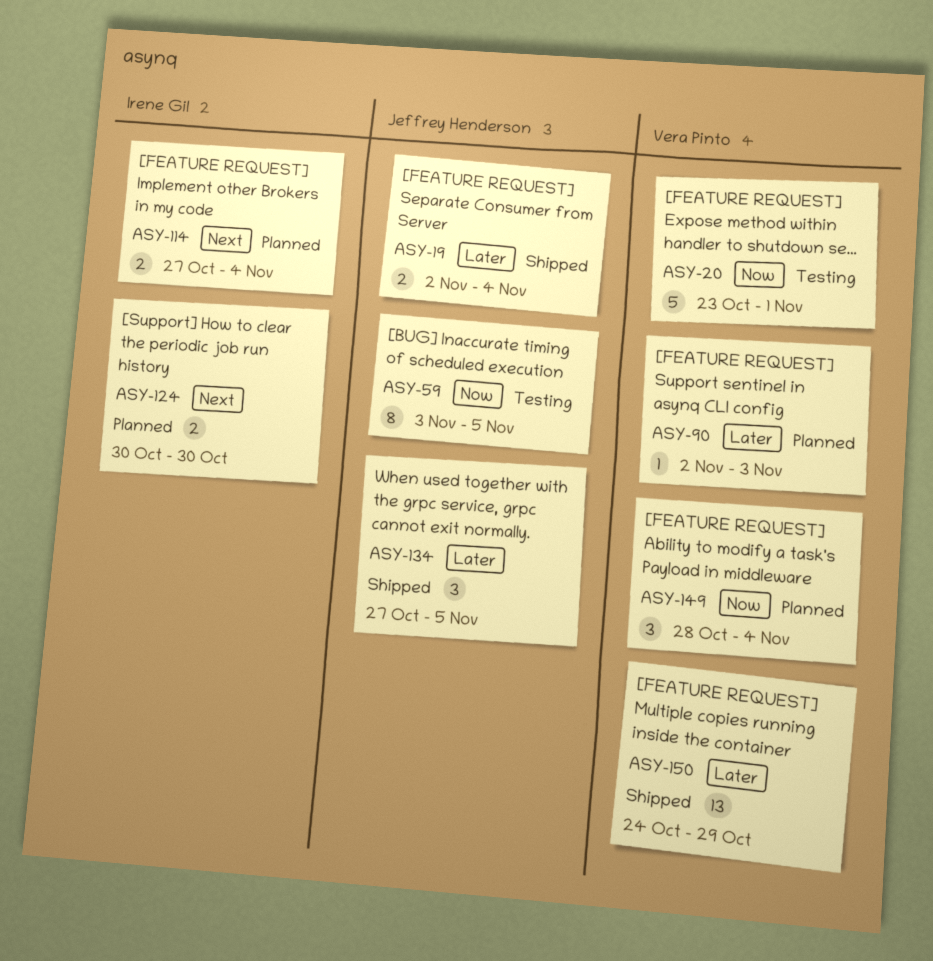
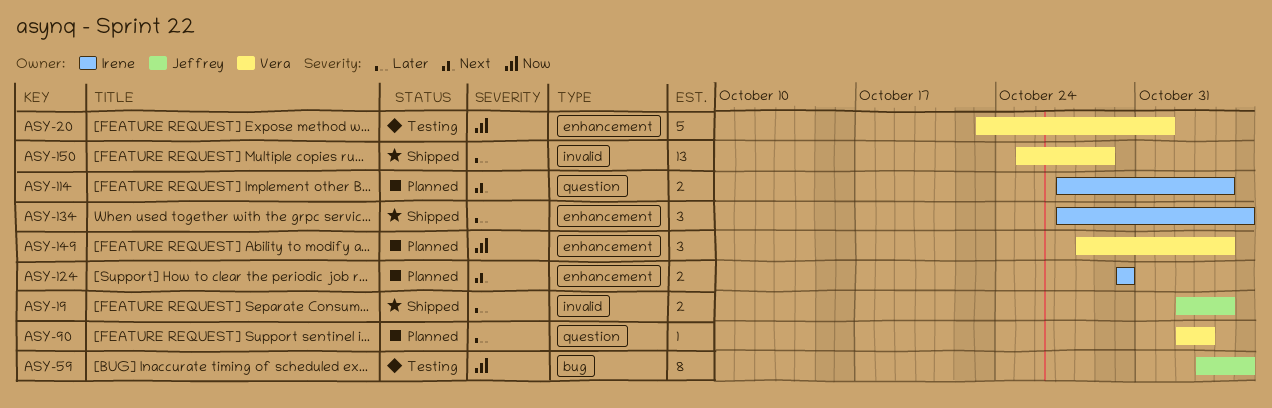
ASY-134, owner: Jeffrey Henderson -> Irene Gil
ASY-150, start: Oct 24 -> Oct 25

